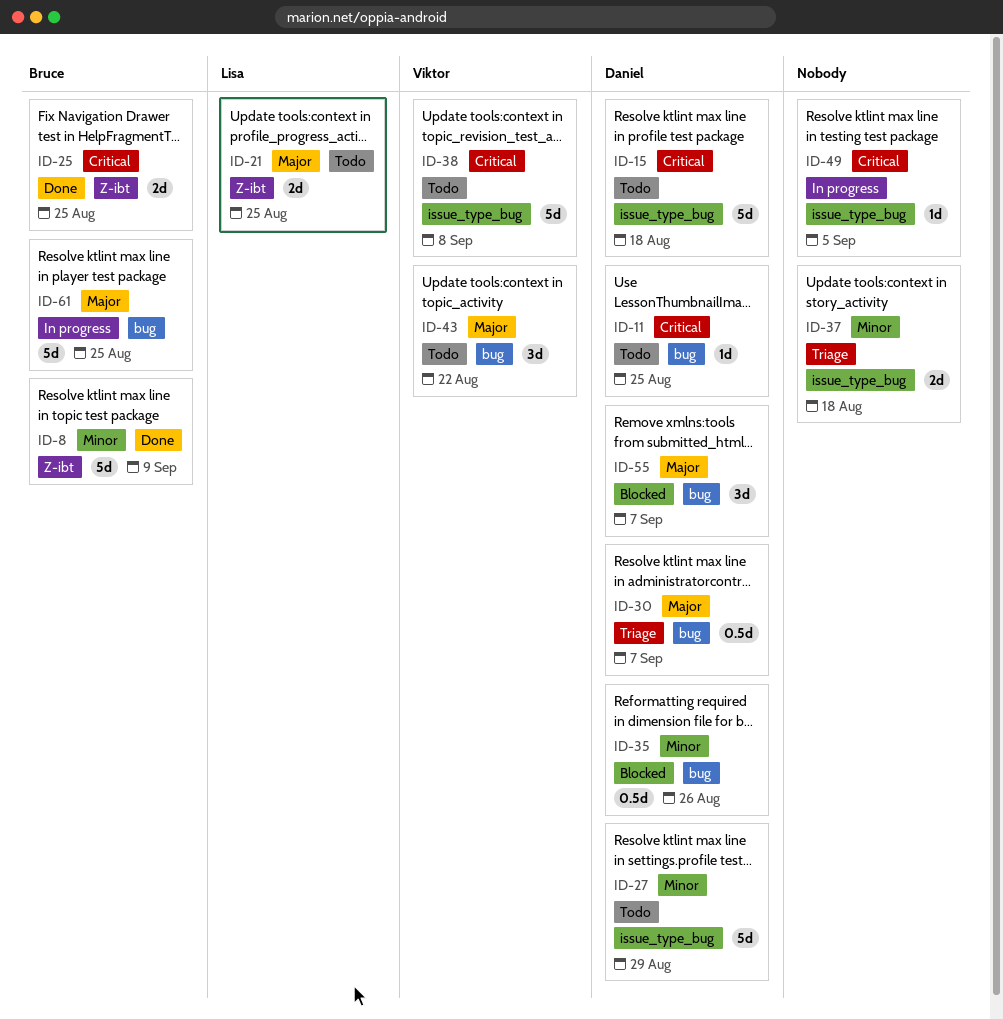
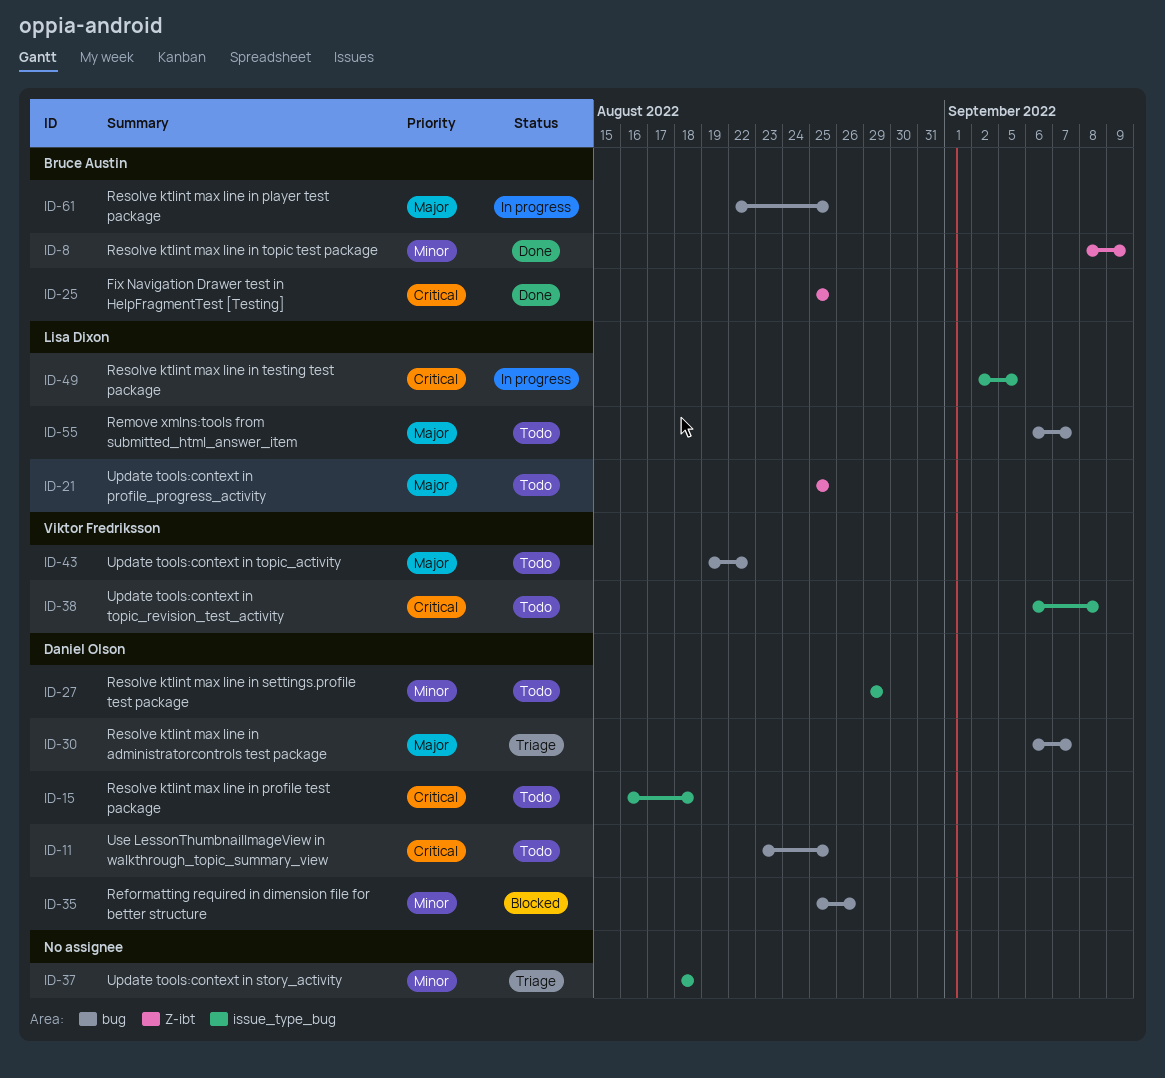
ID-49, owner: none -> Lisa Dixon
ID-55, status: Blocked -> Todo
ID-55, owner: Daniel Olson -> Lisa Dixon

